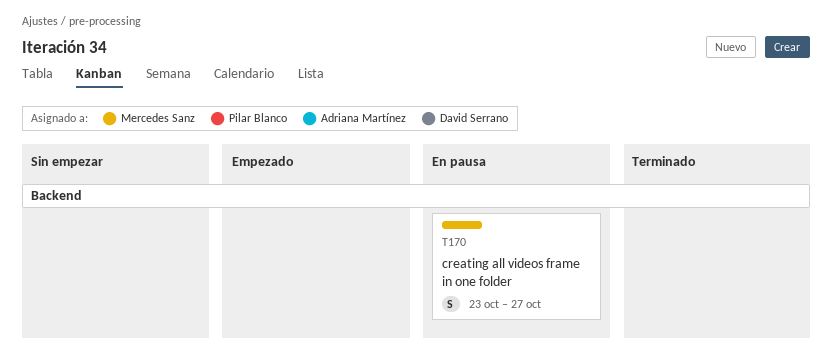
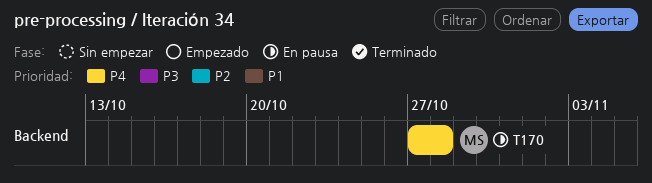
T170, start: Oct 23 -> Oct 27
T170, due: Oct 27 -> Oct 28

